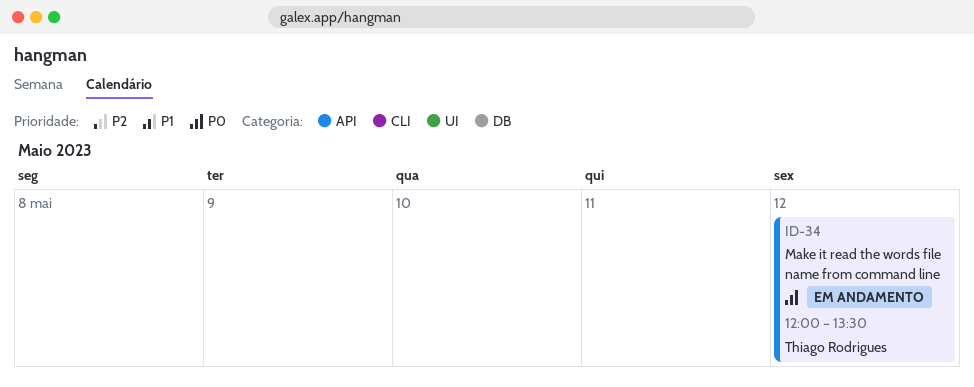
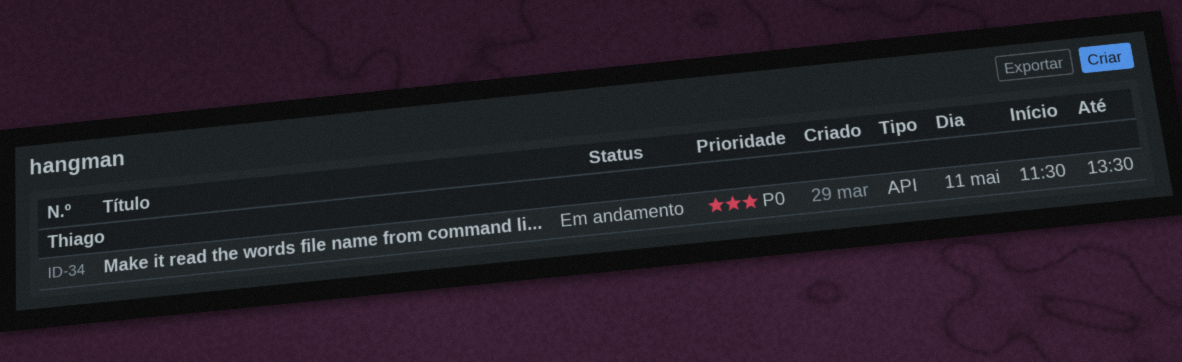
ID-34, day: May 12 -> May 11
ID-34, begins: 12:00 -> 11:30

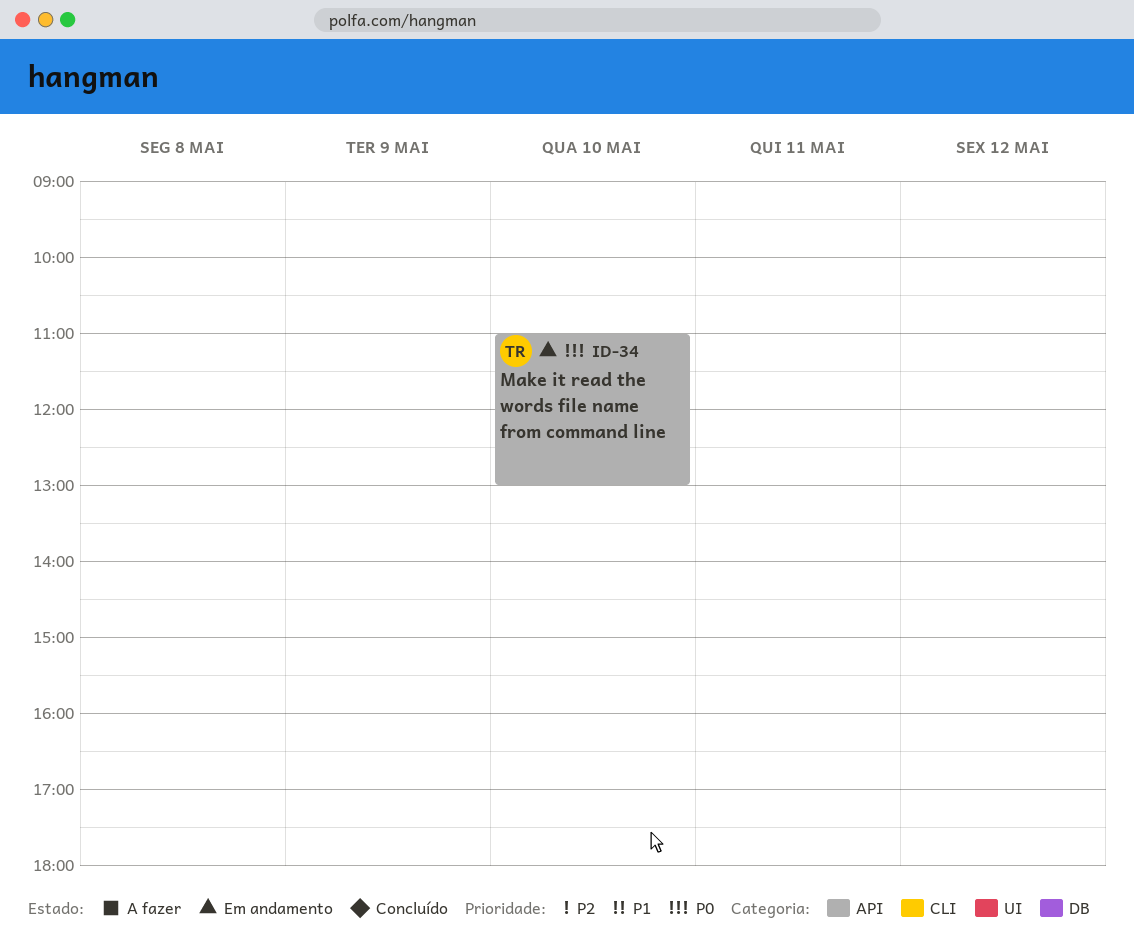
ID-34, day: May 11 -> May 10
ID-34, begins: 11:30 -> 11:00
ID-34, ends: 13:30 -> 13:00

